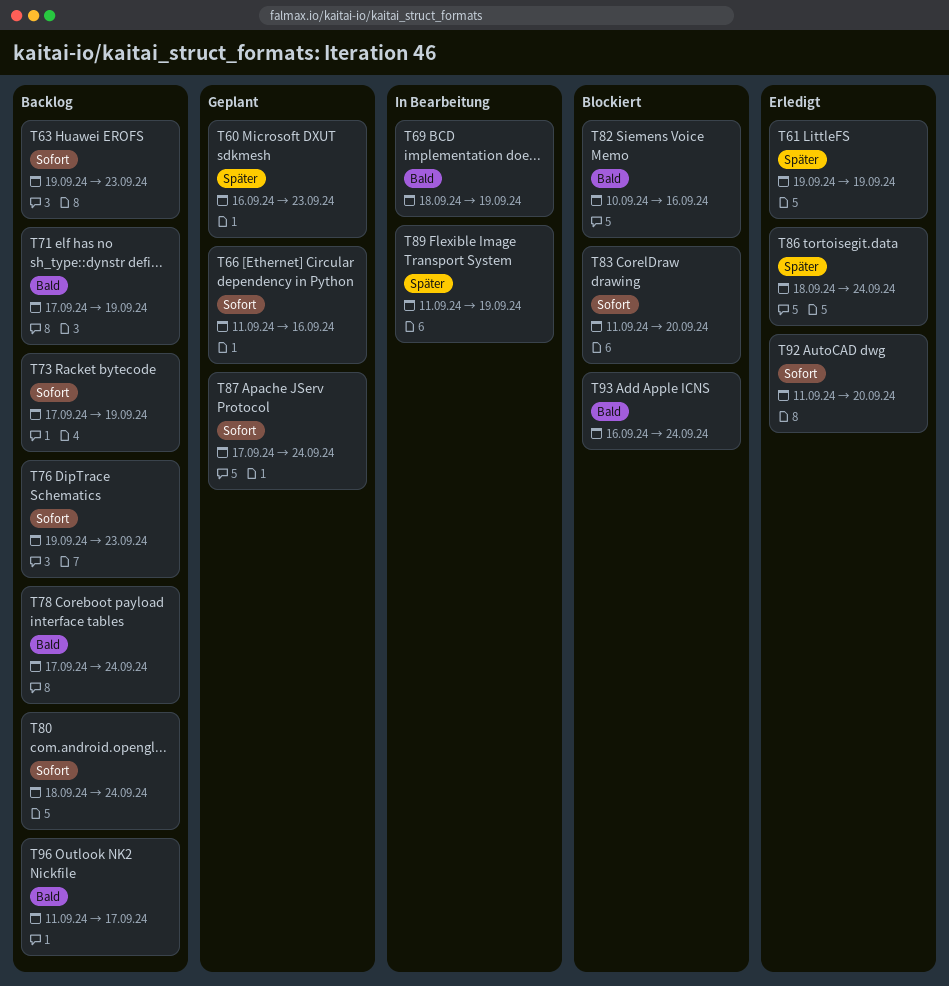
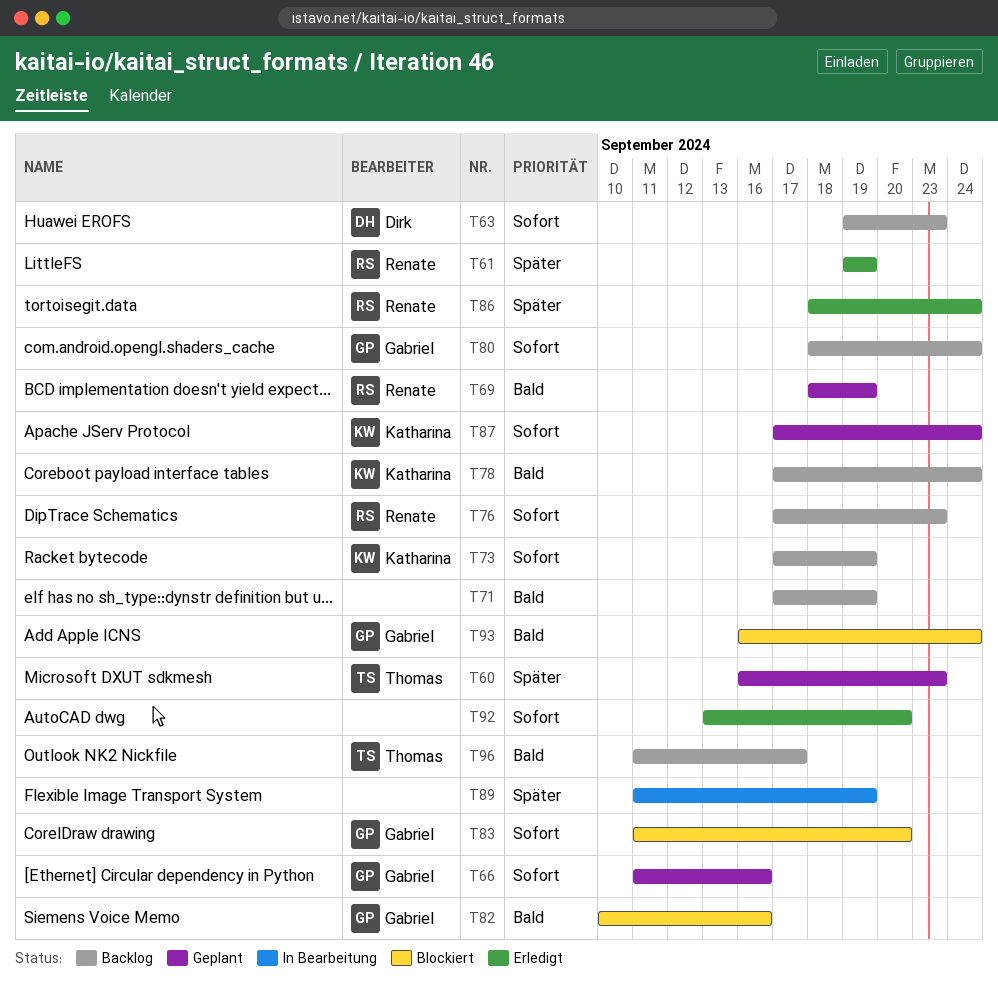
T69, status: In Bearbeitung -> Geplant
T76, start: Sep 19 -> Sep 17
T92, start: Sep 11 -> Sep 13

